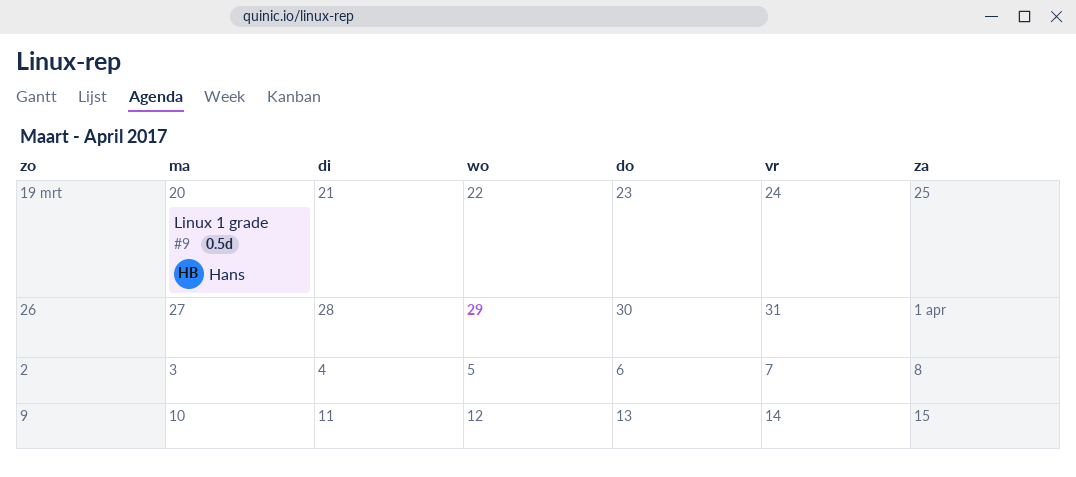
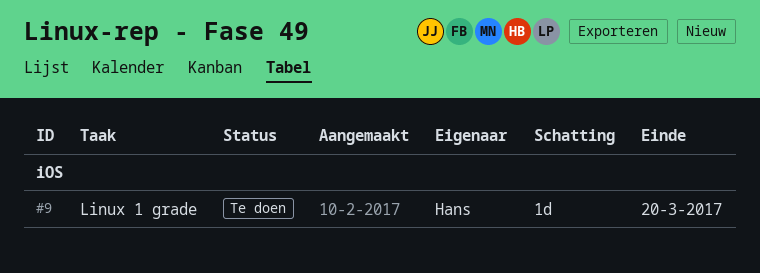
#9, estimate: 0.5d -> 1d

